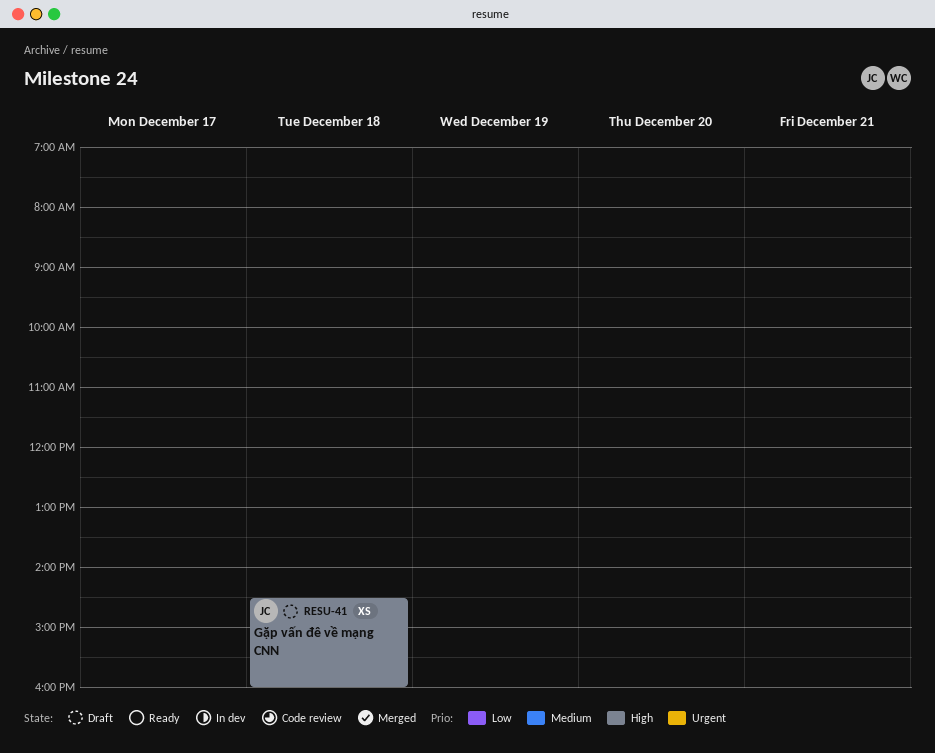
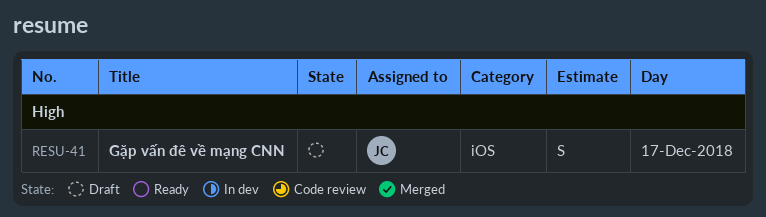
RESU-41, estimate: XS -> S
RESU-41, day: Dec 18 -> Dec 17

